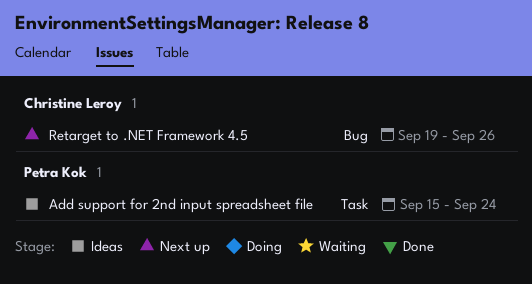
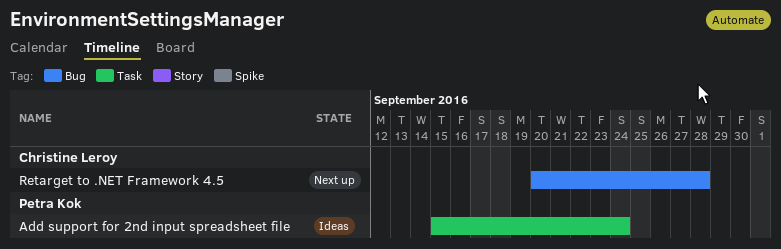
Retarget to .NET Framework 4.5, start: Sep 19 -> Sep 20
Retarget to .NET Framework 4.5, due: Sep 26 -> Sep 28

